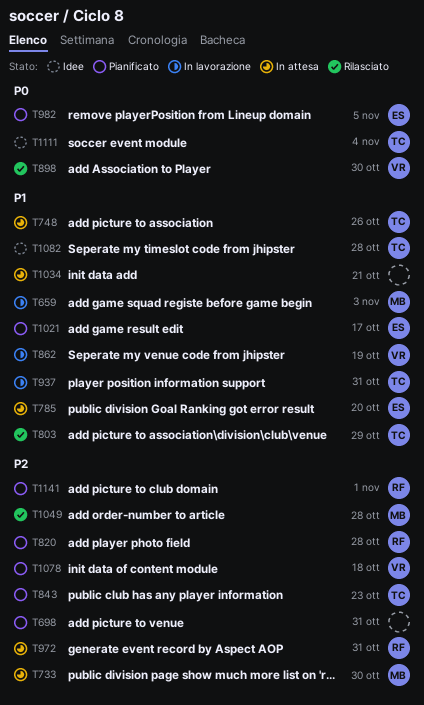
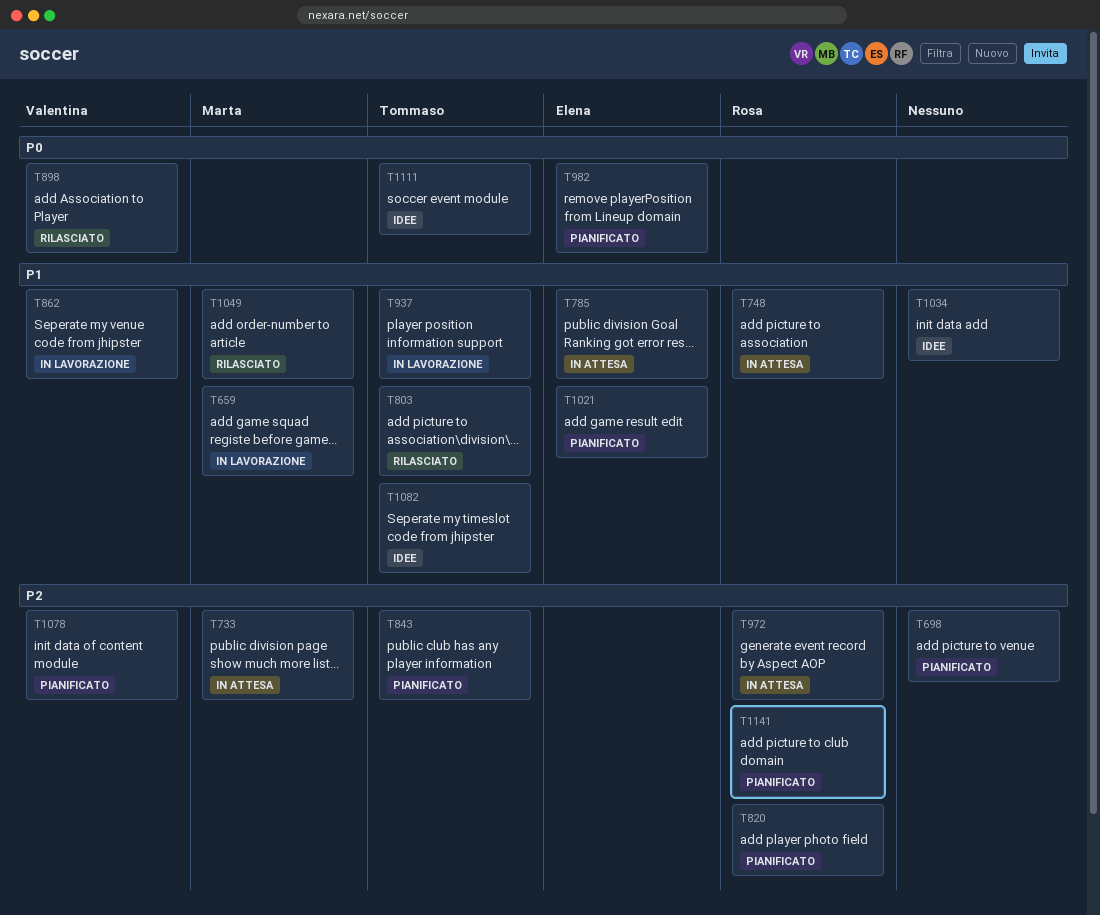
T748, owner: Tommaso -> Rosa
T1034, status: In attesa -> Idee
T1049, priority: P2 -> P1

